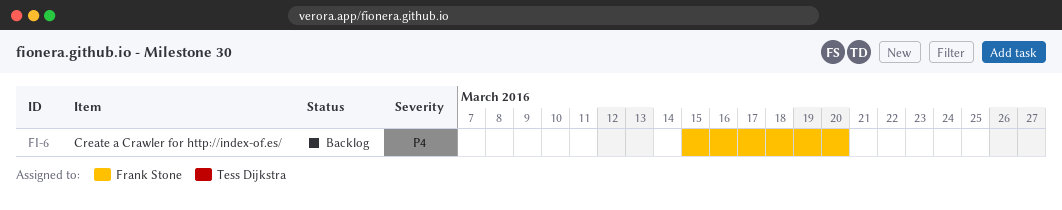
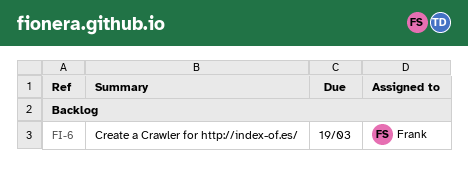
FI-6, due: Mar 20 -> Mar 19

